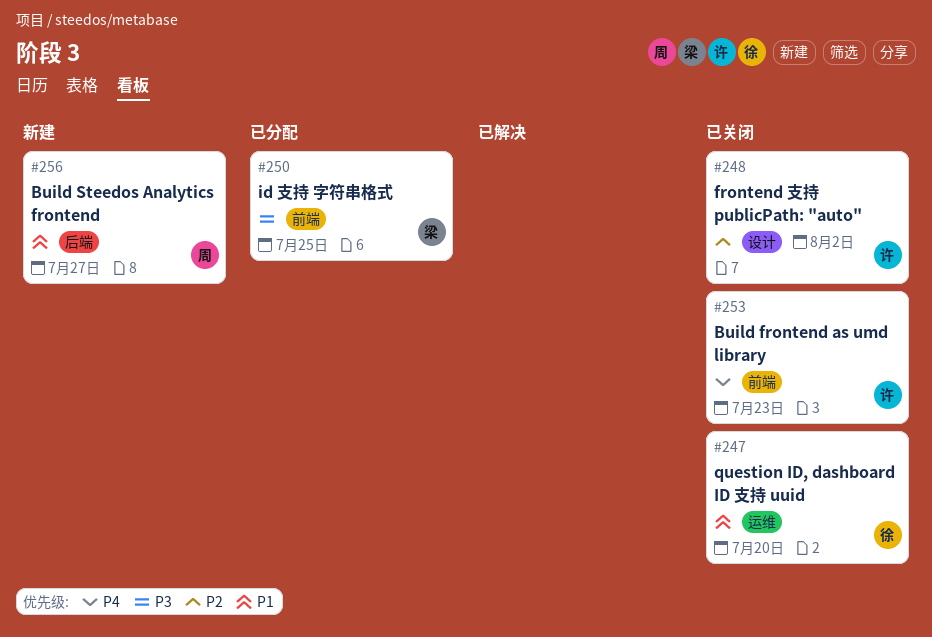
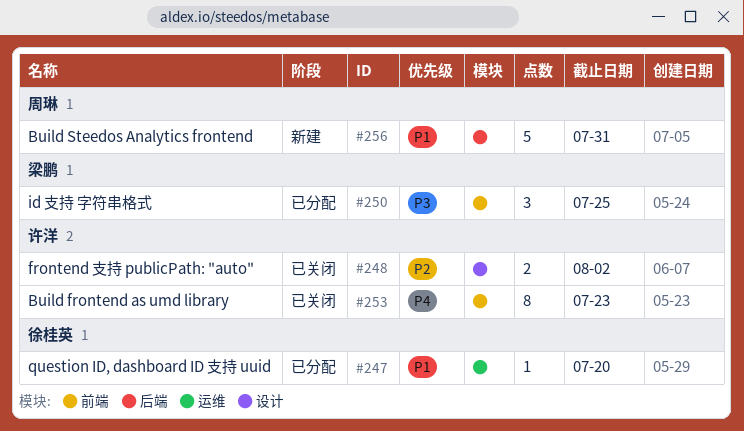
#247, status: 已关闭 -> 已分配
#256, due: Jul 27 -> Jul 31

